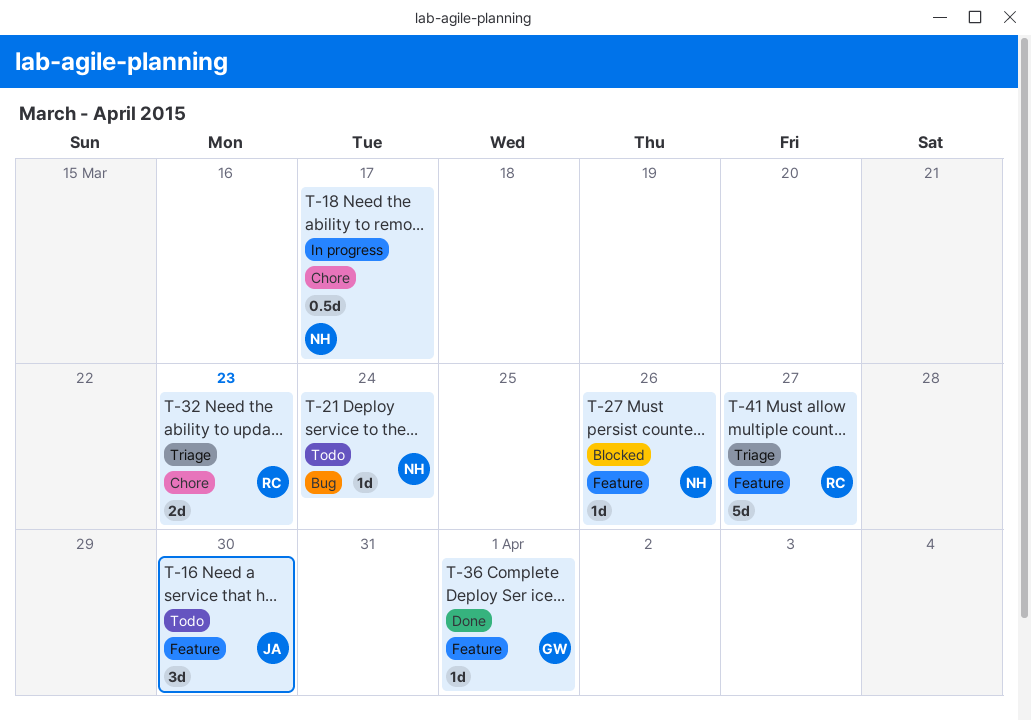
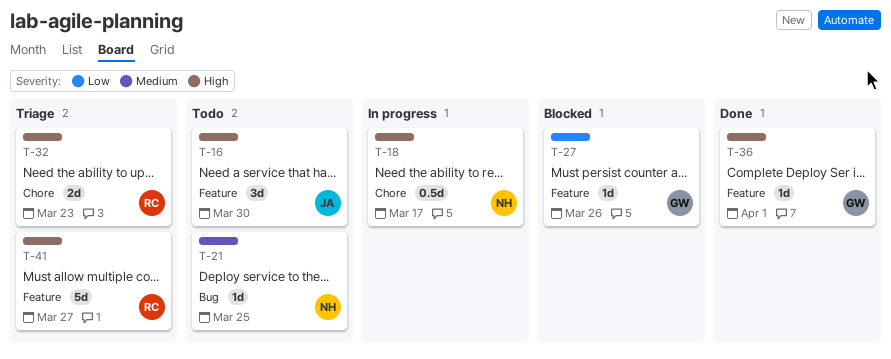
T-21, due: Mar 24 -> Mar 25
T-27, owner: NH -> GW

